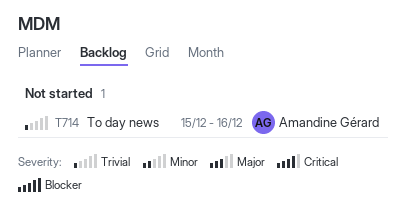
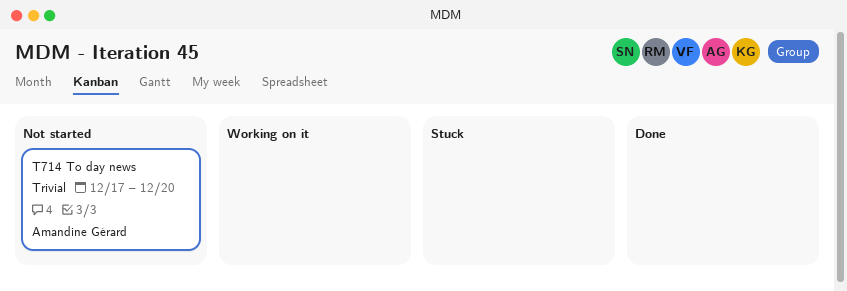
T714, start: Dec 15 -> Dec 17
T714, due: Dec 16 -> Dec 20

